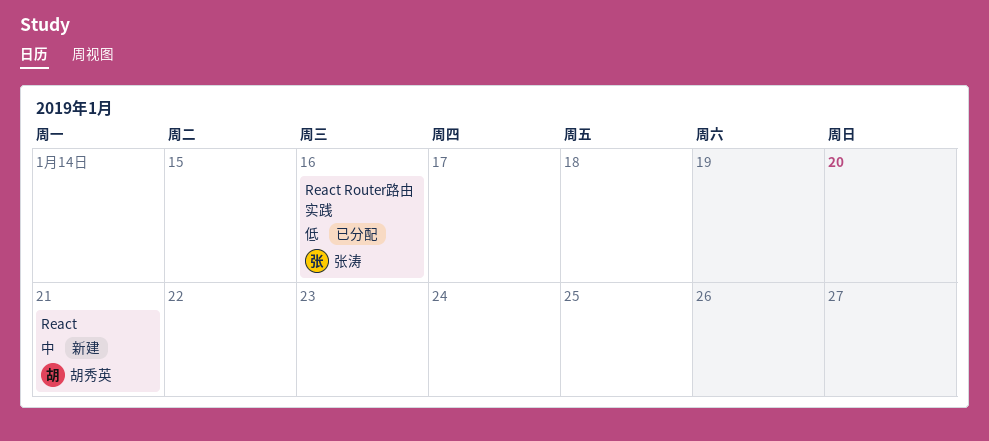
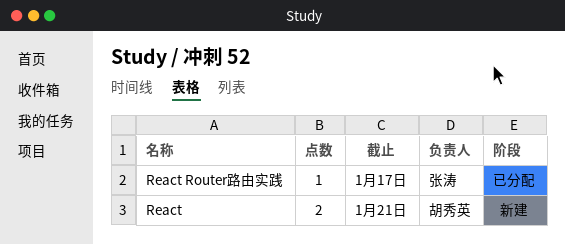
React Router路由实践, due: Jan 16 -> Jan 17

